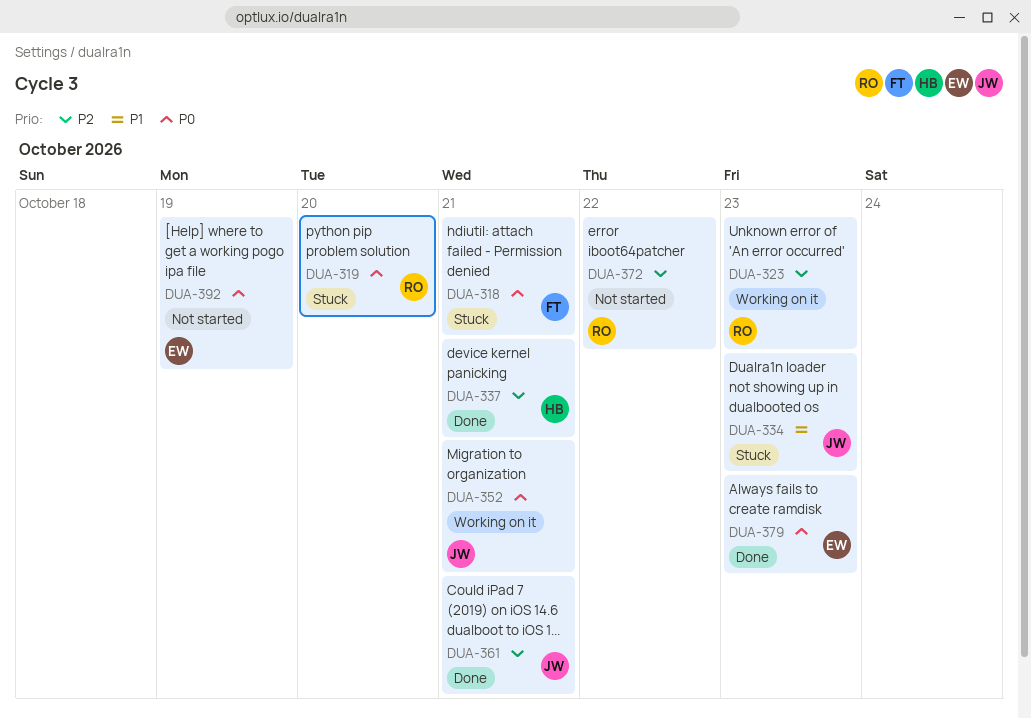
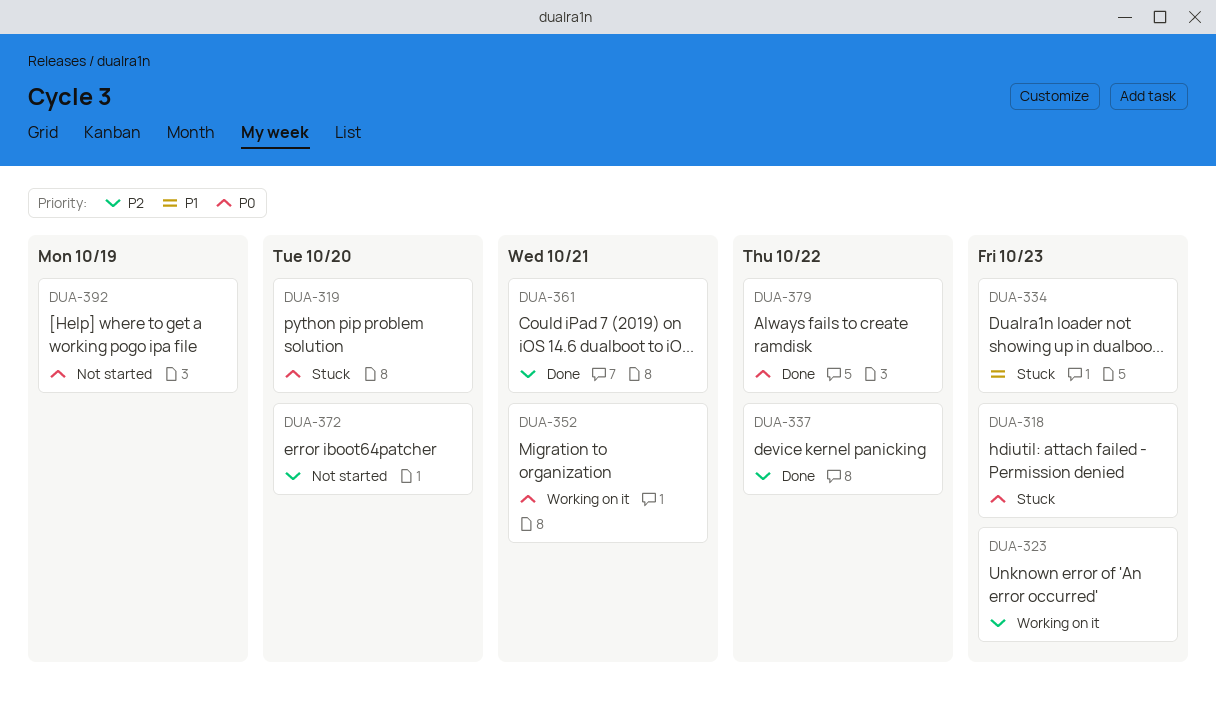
DUA-318, due: Oct 21 -> Oct 23
DUA-337, due: Oct 21 -> Oct 22
DUA-372, due: Oct 22 -> Oct 20
DUA-379, due: Oct 23 -> Oct 22

